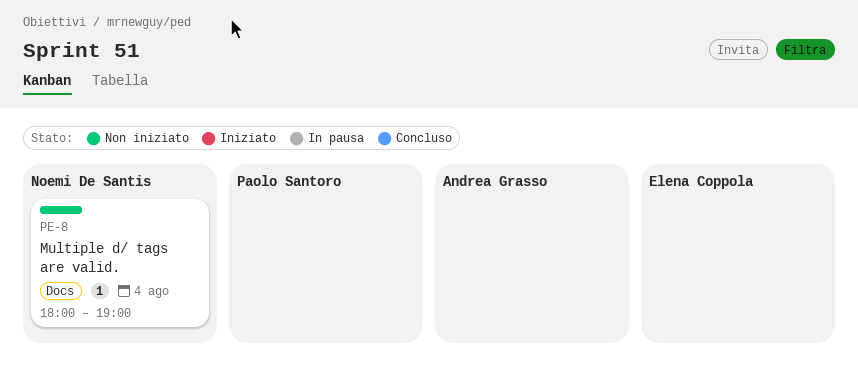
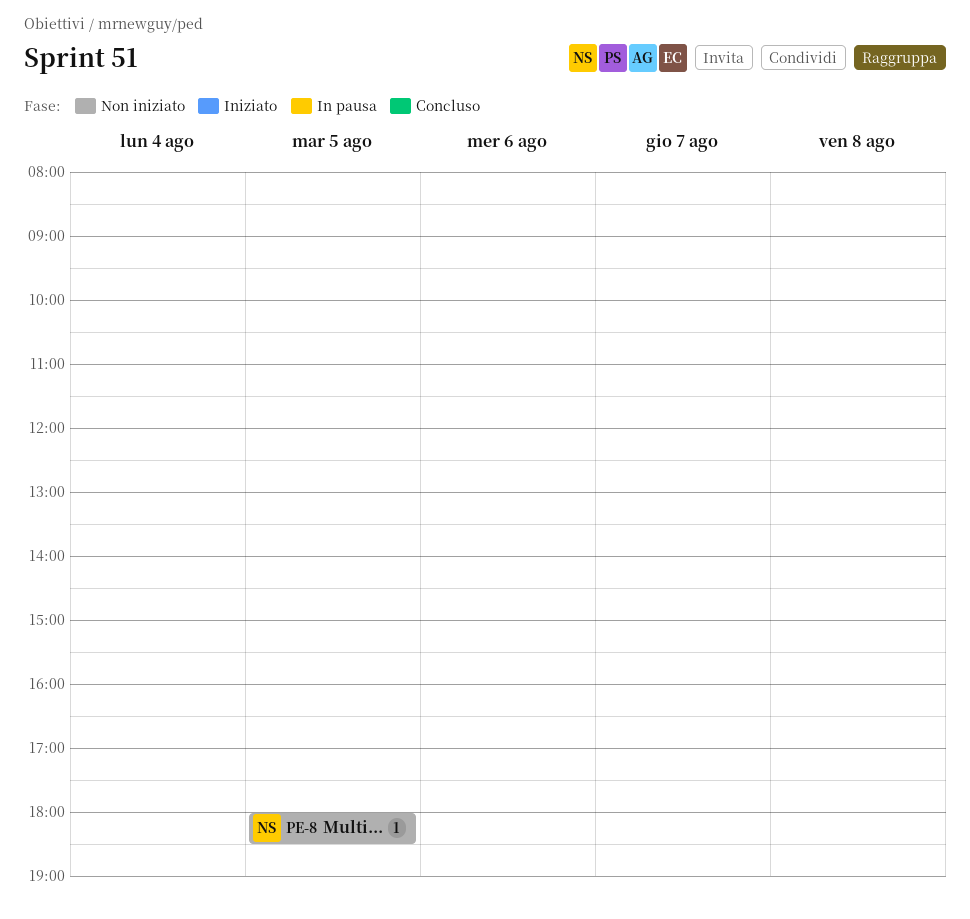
PE-8, day: Aug 4 -> Aug 5
PE-8, ends: 19:00 -> 18:30

